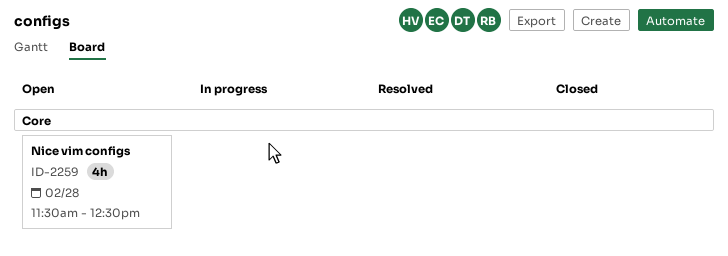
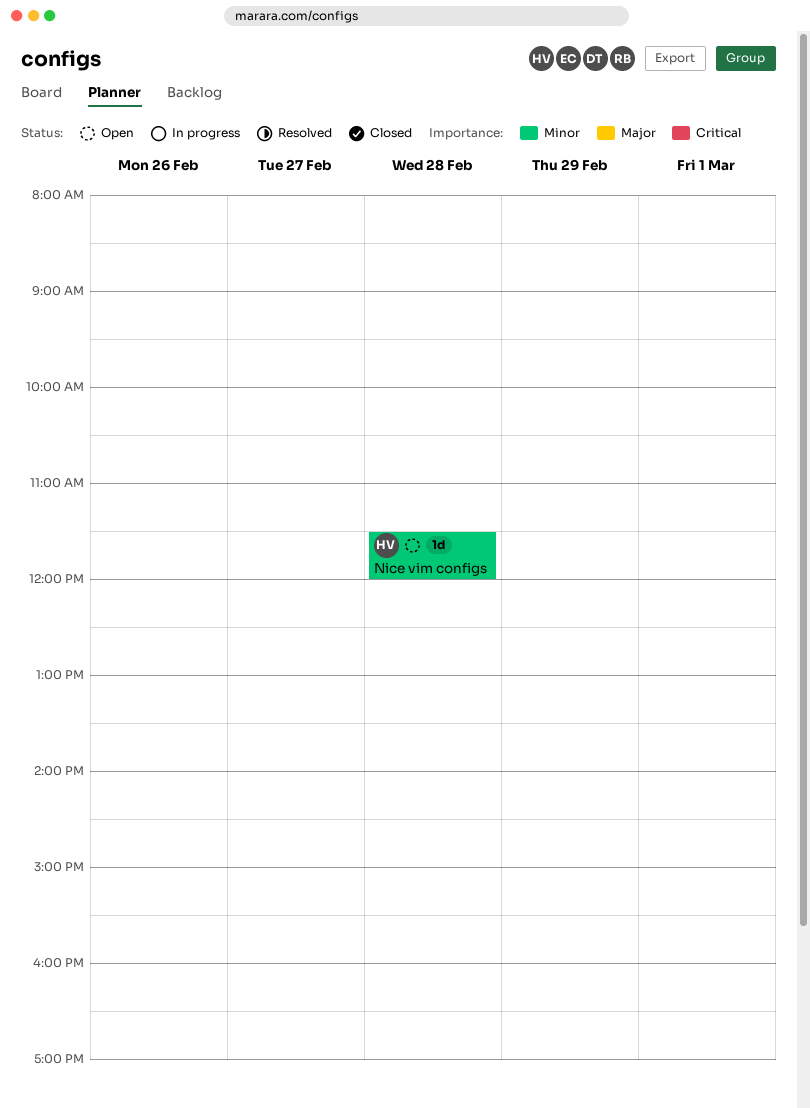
Nice vim configs, estimate: 4h -> 1d
Nice vim configs, ends: 12:30 -> 12:00

